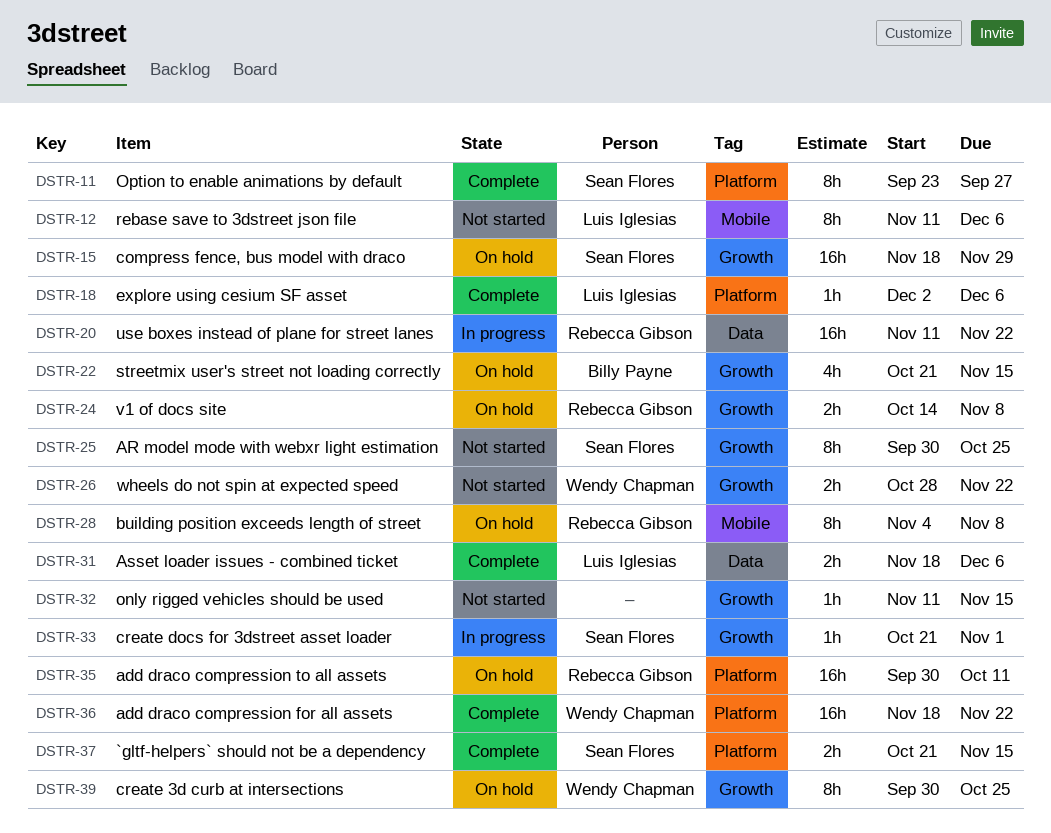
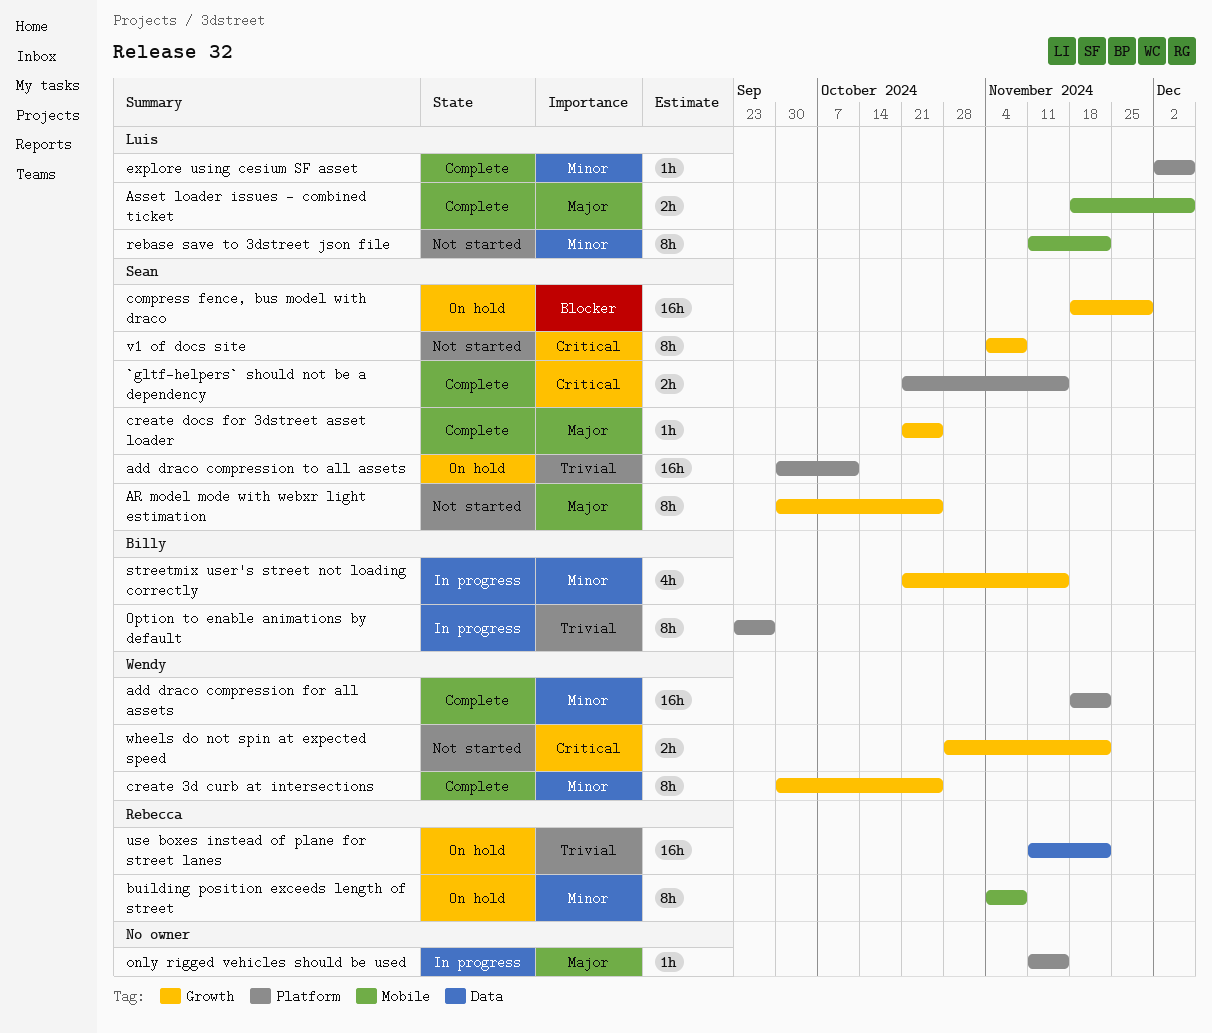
add draco compression to all assets, owner: Rebecca Gibson -> Sean Flores
Asset loader issues - combined ticket, label: Data -> Mobile
create 3d curb at intersections, status: On hold -> Complete
create docs for 3dstreet asset loader, status: In progress -> Complete
create docs for 3dstreet asset loader, due: Nov 1 -> Oct 25
only rigged vehicles should be used, status: Not started -> In progress
only rigged vehicles should be used, label: Growth -> Platform
Option to enable animations by default, status: Complete -> In progress
Option to enable animations by default, owner: Sean Flores -> Billy Payne
rebase save to 3dstreet json file, due: Dec 6 -> Nov 22
streetmix user's street not loading correctly, status: On hold -> In progress
use boxes instead of plane for street lanes, status: In progress -> On hold
v1 of docs site, status: On hold -> Not started
v1 of docs site, owner: Rebecca Gibson -> Sean Flores
v1 of docs site, estimate: 2h -> 8h
v1 of docs site, start: Oct 14 -> Nov 4

